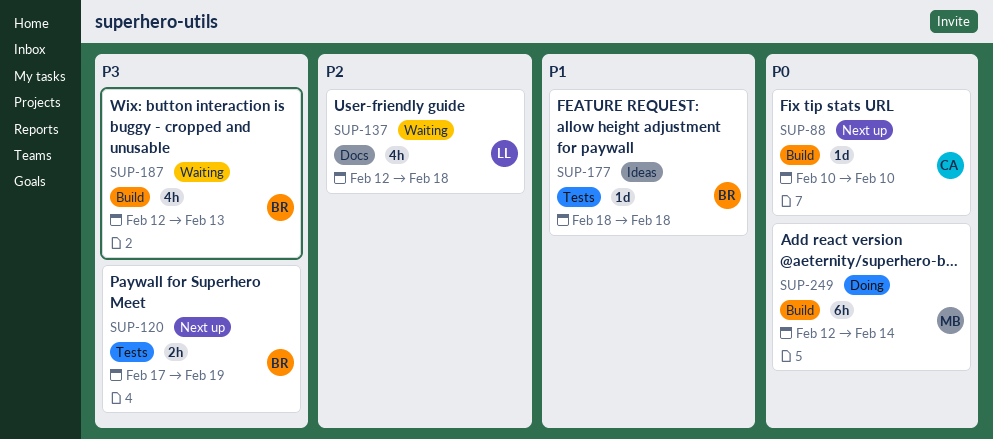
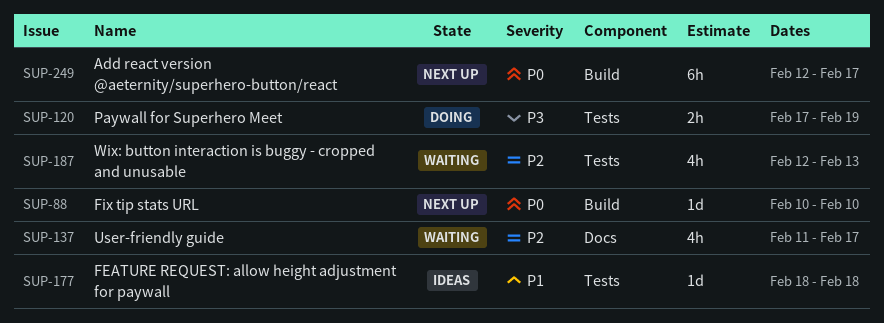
SUP-120, status: Next up -> Doing
SUP-137, start: Feb 12 -> Feb 11
SUP-137, due: Feb 18 -> Feb 17
SUP-187, priority: P3 -> P2
SUP-187, label: Build -> Tests
SUP-249, status: Doing -> Next up
SUP-249, due: Feb 14 -> Feb 17

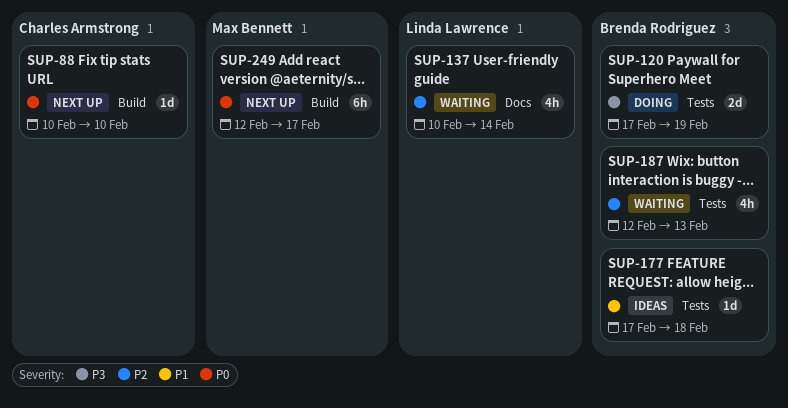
SUP-120, estimate: 2h -> 2d
SUP-137, start: Feb 11 -> Feb 10
SUP-137, due: Feb 17 -> Feb 14
SUP-177, start: Feb 18 -> Feb 17

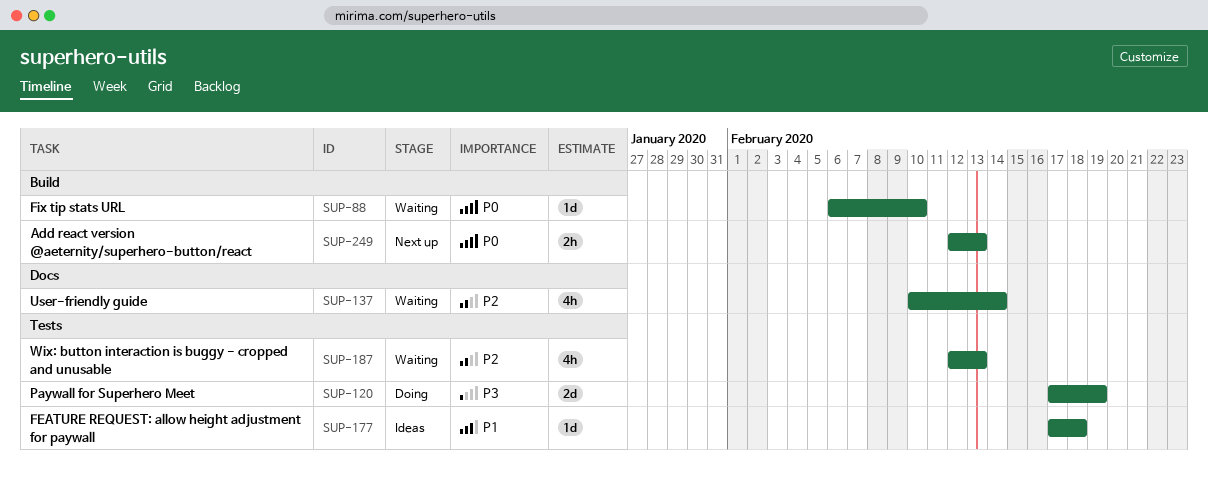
SUP-88, status: Next up -> Waiting
SUP-88, start: Feb 10 -> Feb 6
SUP-249, estimate: 6h -> 2h
SUP-249, due: Feb 17 -> Feb 13

